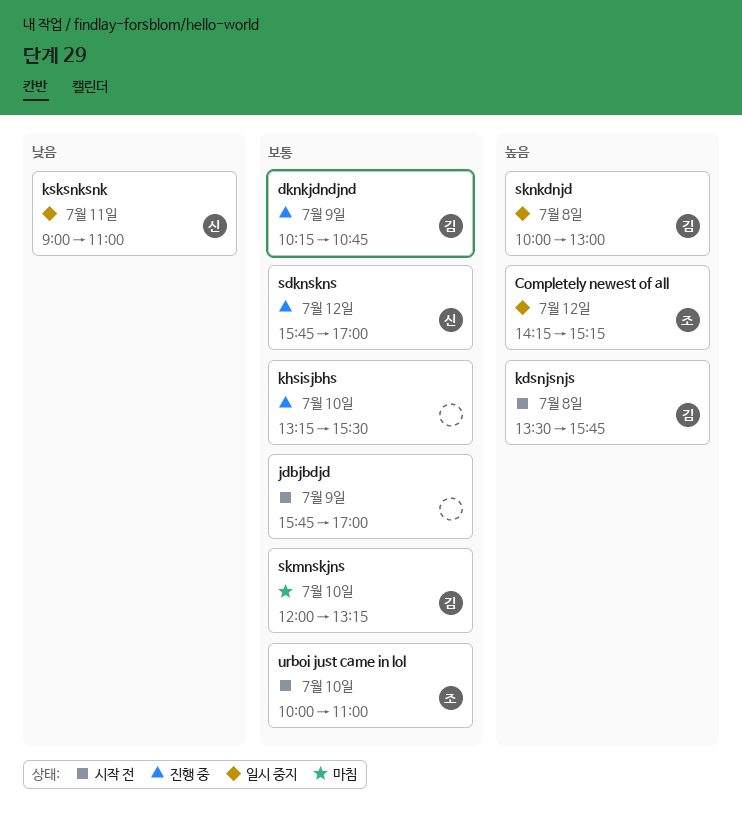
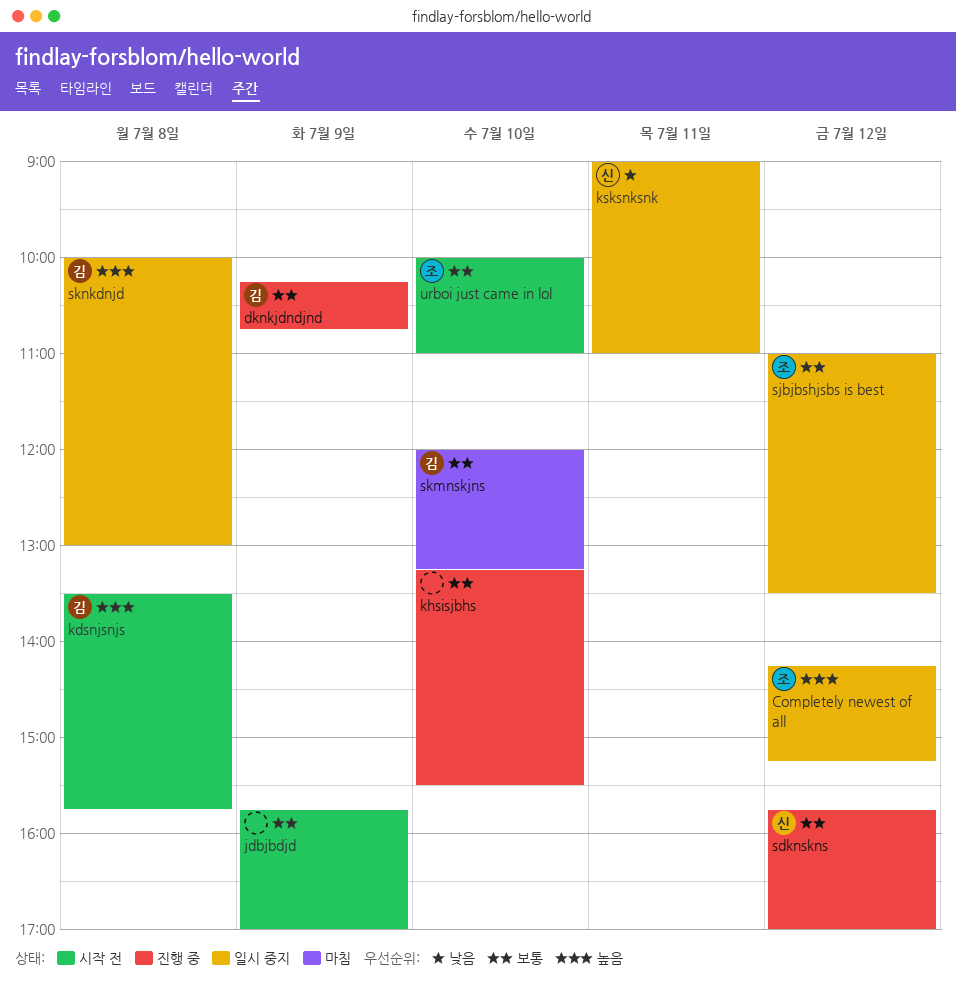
sjbjbshjsbs is best: none -> present

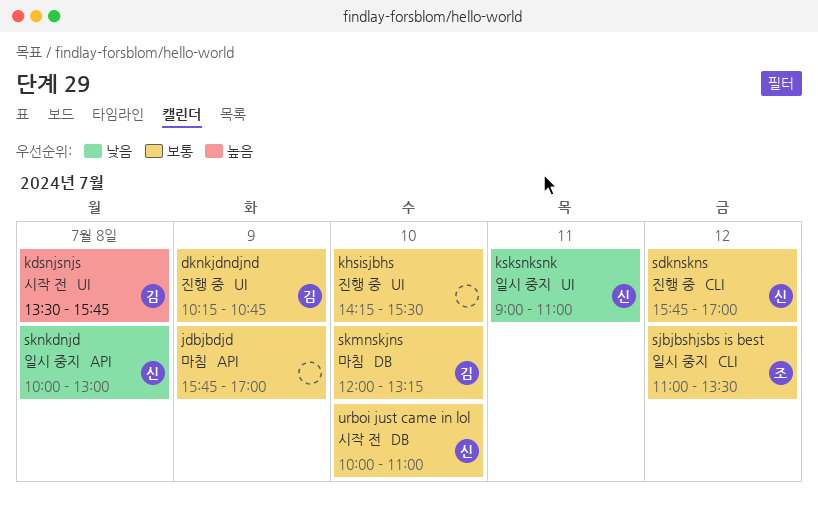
Completely newest of all: present -> none
jdbjbdjd, status: 시작 전 -> 마침
khsisjbhs, begins: 13:15 -> 14:15
sknkdnjd, owner: 김 -> 신
sknkdnjd, priority: 높음 -> 낮음
urboi just came in lol, owner: 조 -> 신

